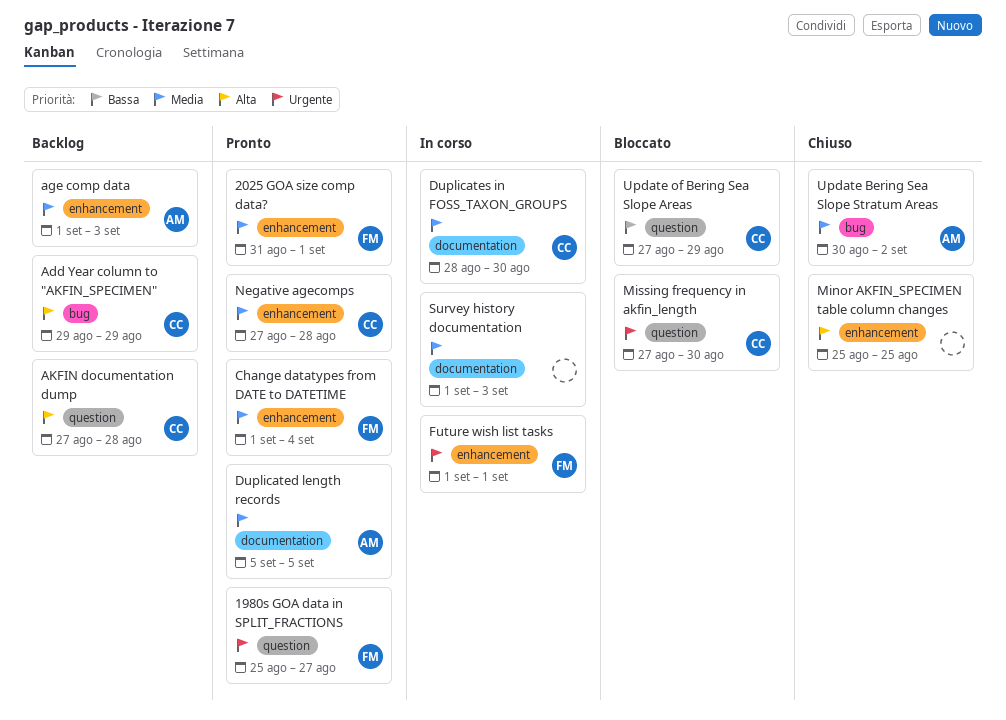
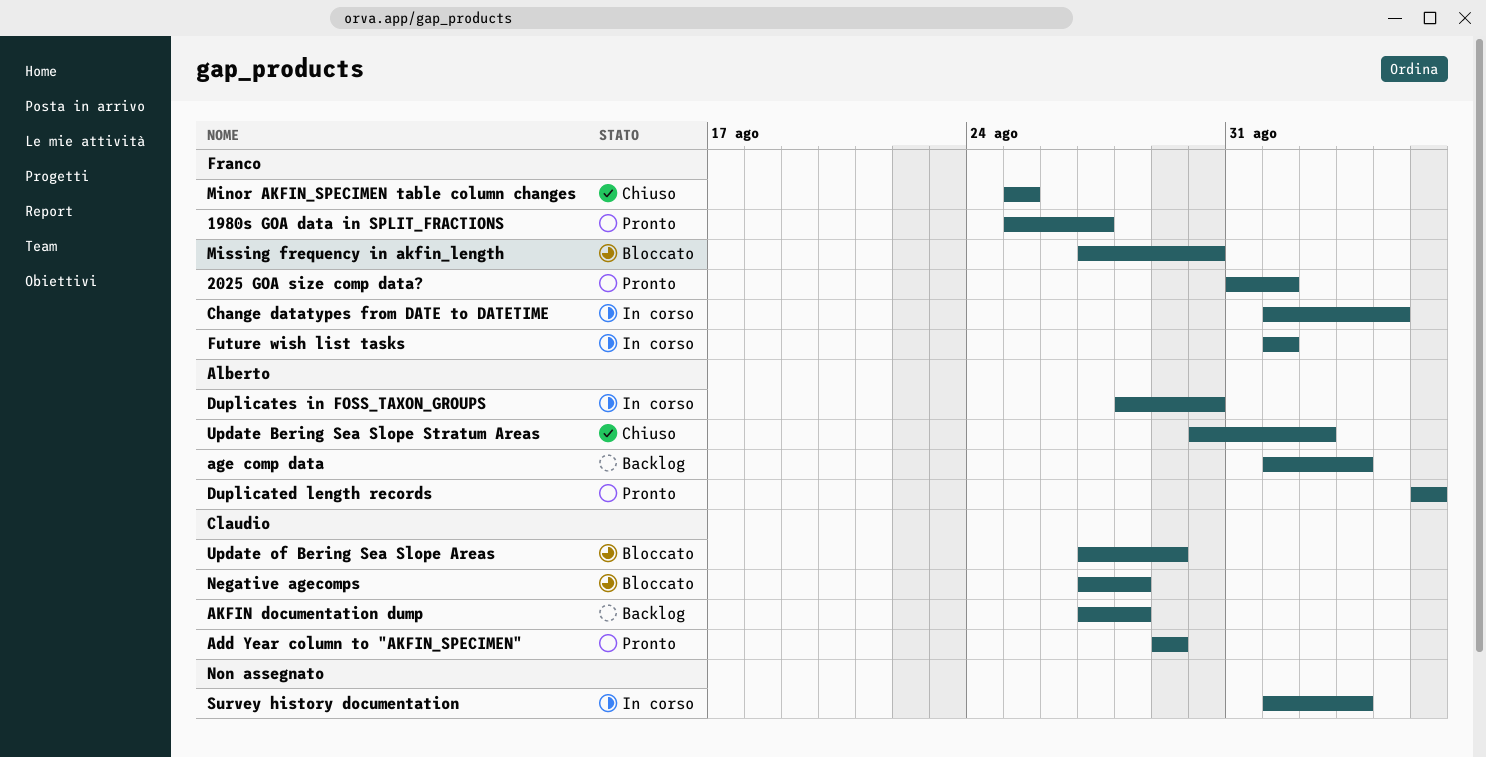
Add Year column to "AKFIN_SPECIMEN", status: Backlog -> Pronto
Change datatypes from DATE to DATETIME, status: Pronto -> In corso
Duplicates in FOSS_TAXON_GROUPS, owner: Claudio -> Alberto
Minor AKFIN_SPECIMEN table column changes, owner: none -> Franco
Missing frequency in akfin_length, owner: Claudio -> Franco
Negative agecomps, status: Pronto -> Bloccato

